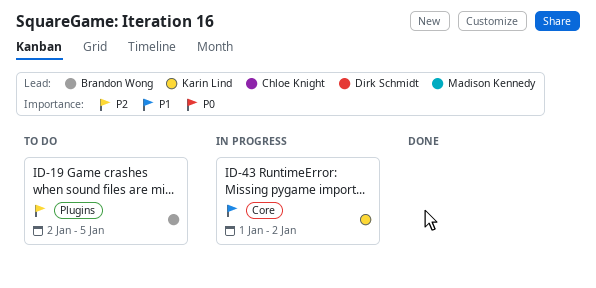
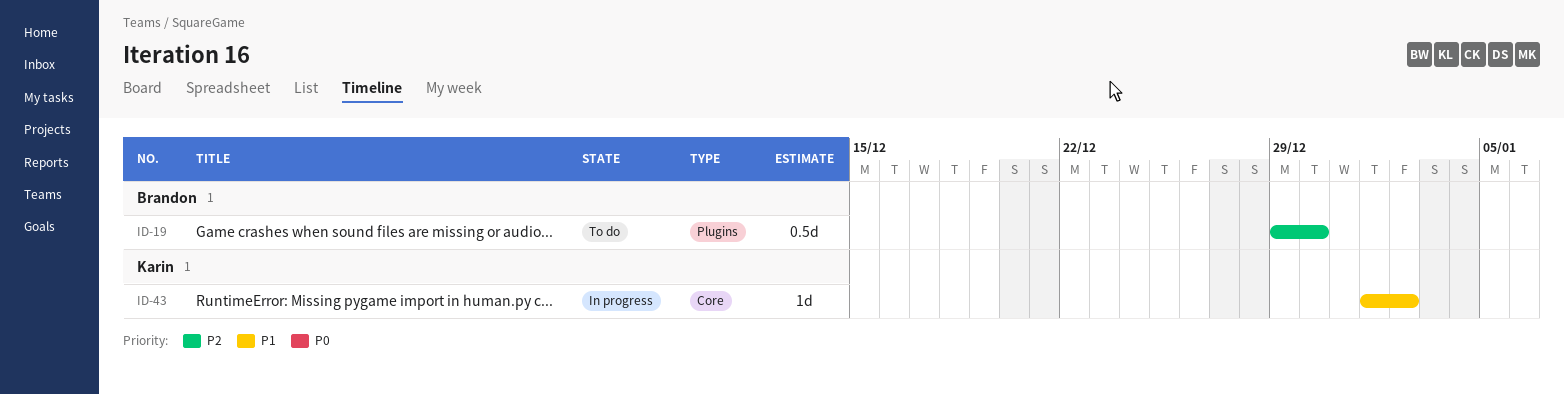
ID-19, start: Jan 2 -> Dec 29
ID-19, due: Jan 5 -> Dec 30

